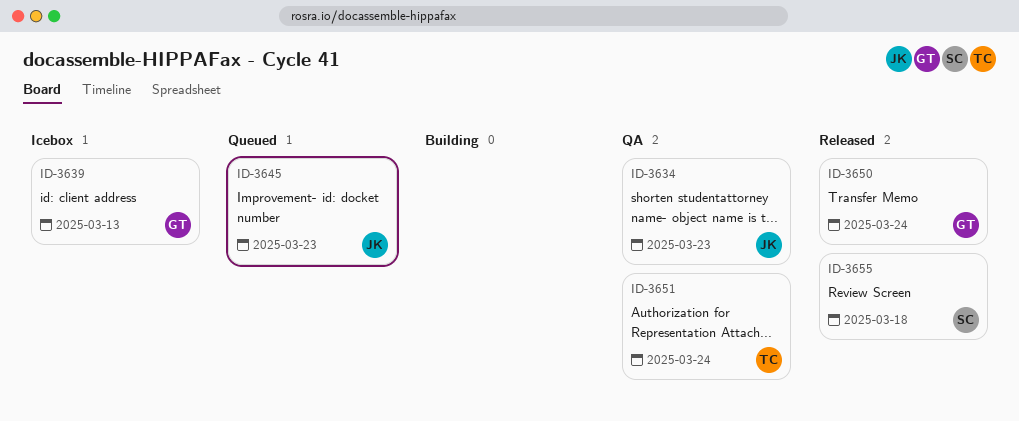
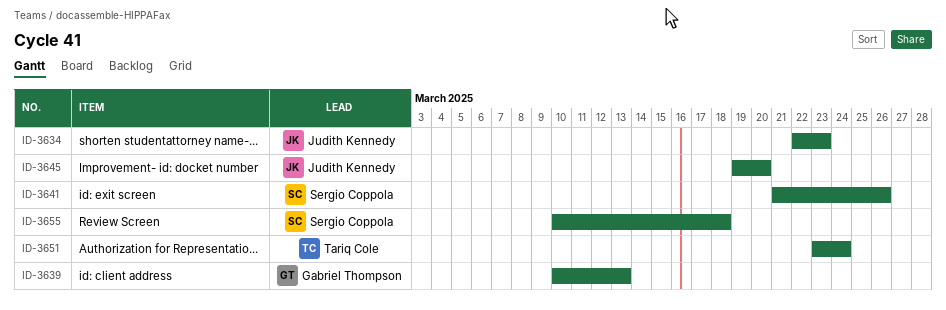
ID-3641: none -> present
ID-3645, due: Mar 23 -> Mar 20
ID-3650: present -> none

